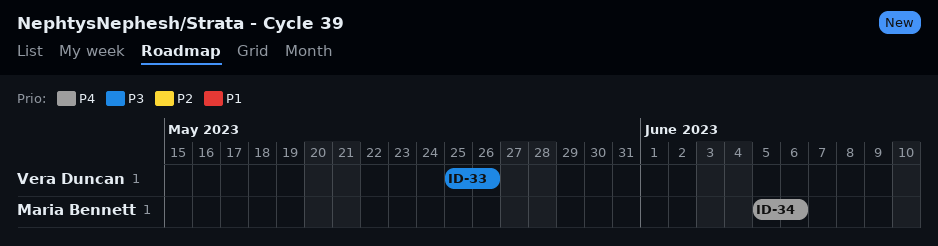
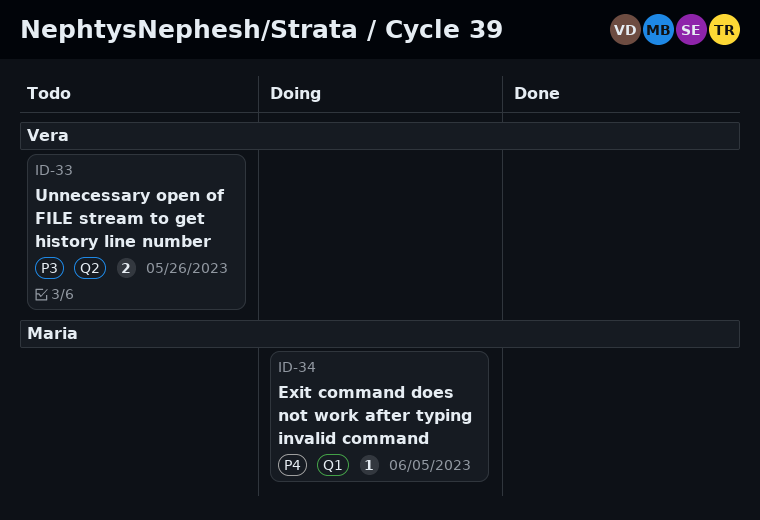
ID-34, due: Jun 6 -> Jun 5

